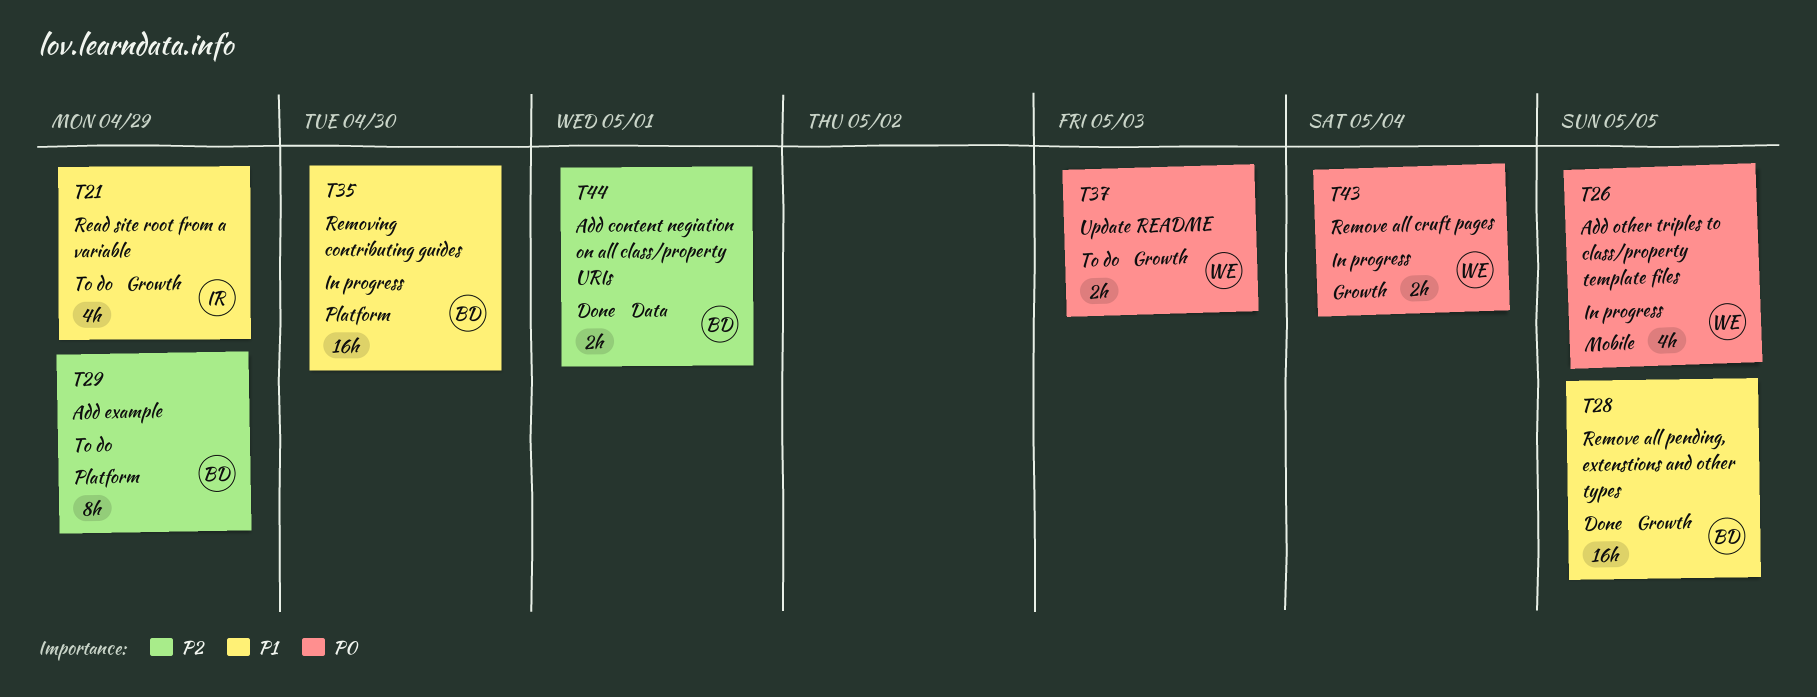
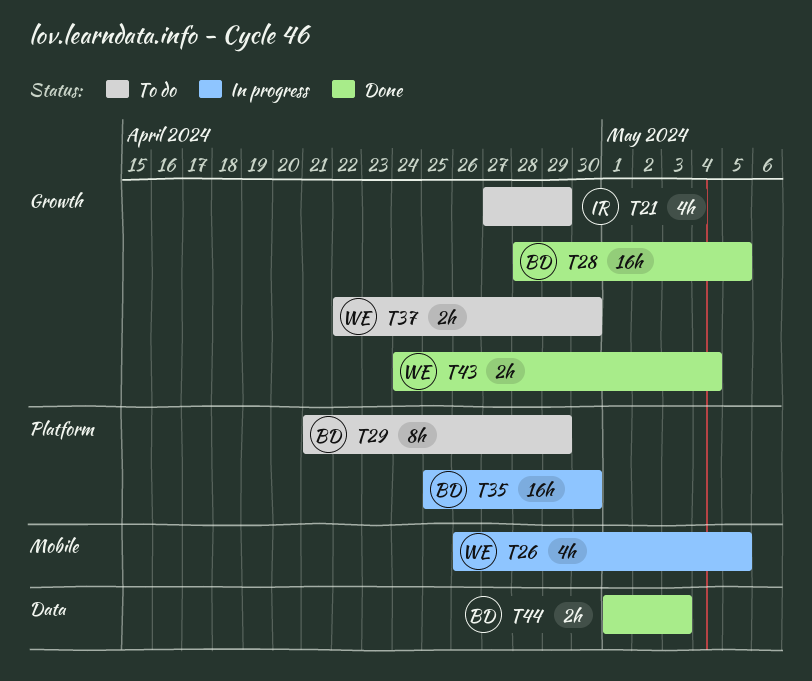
T37, due: May 3 -> Apr 30
T43, status: In progress -> Done
T44, due: May 1 -> May 3

